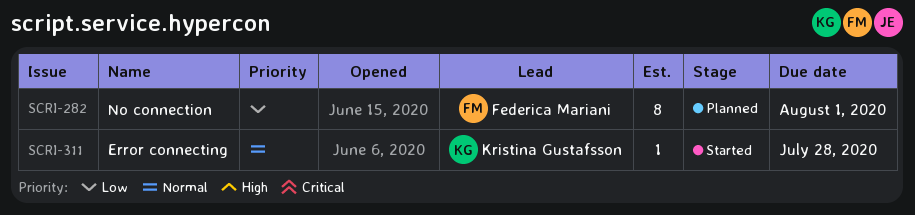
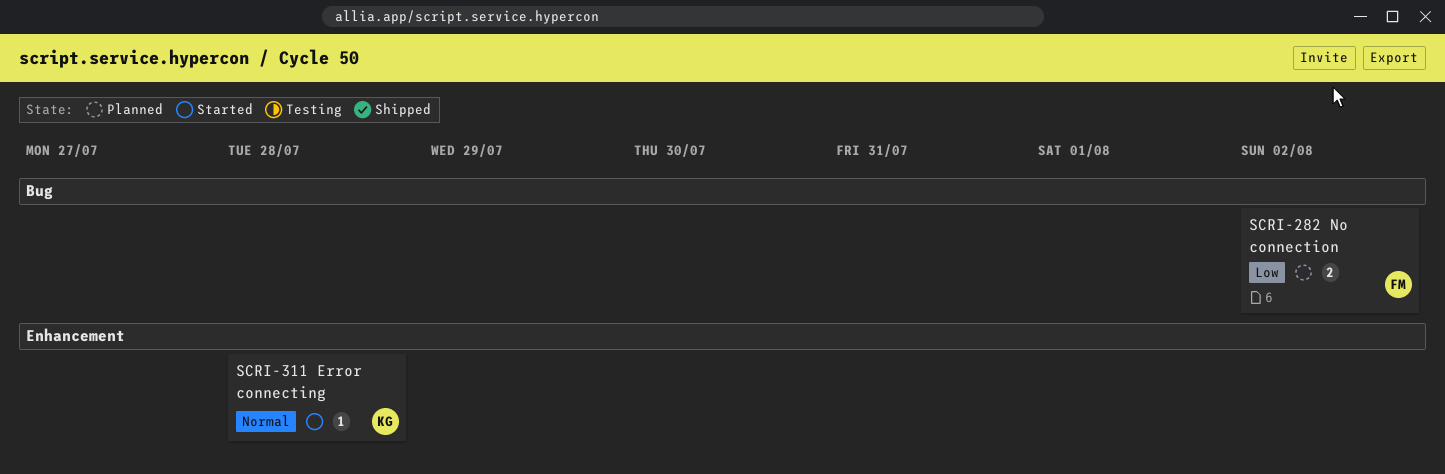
SCRI-282, estimate: 8 -> 2
SCRI-282, due: Aug 1 -> Aug 2

